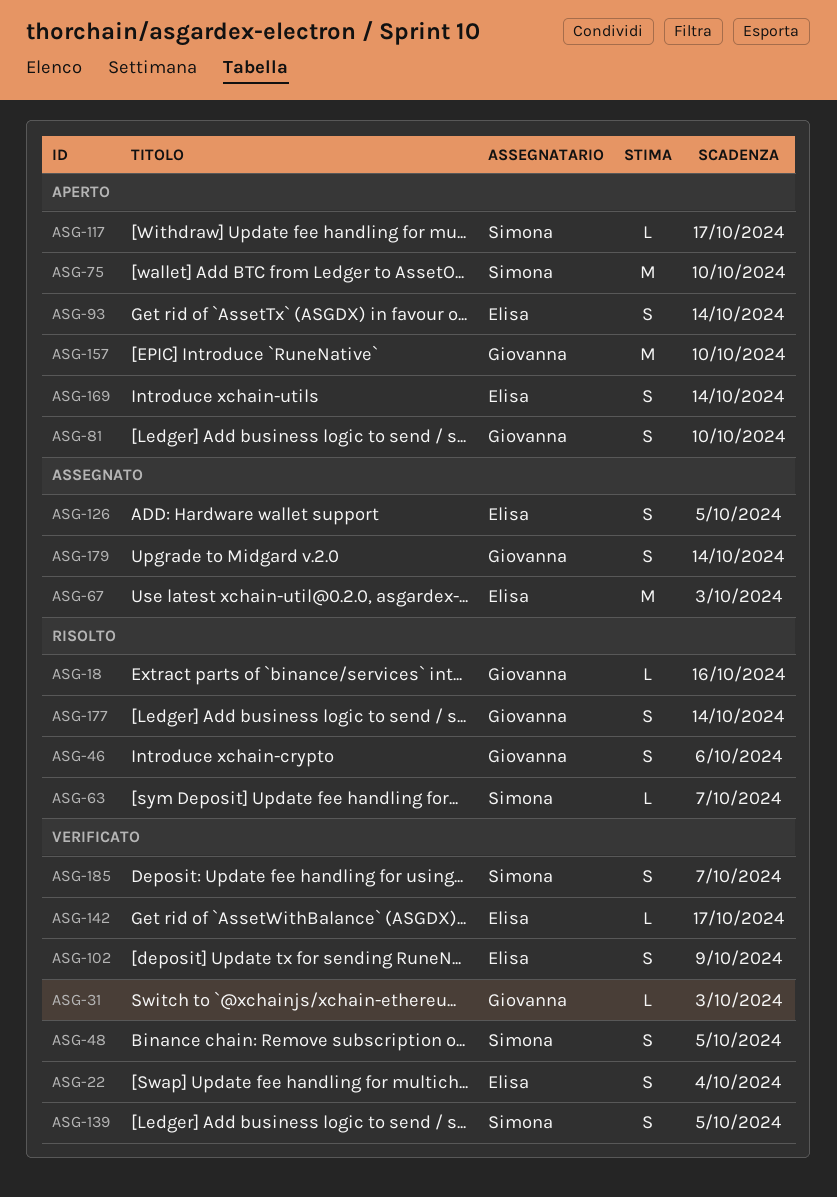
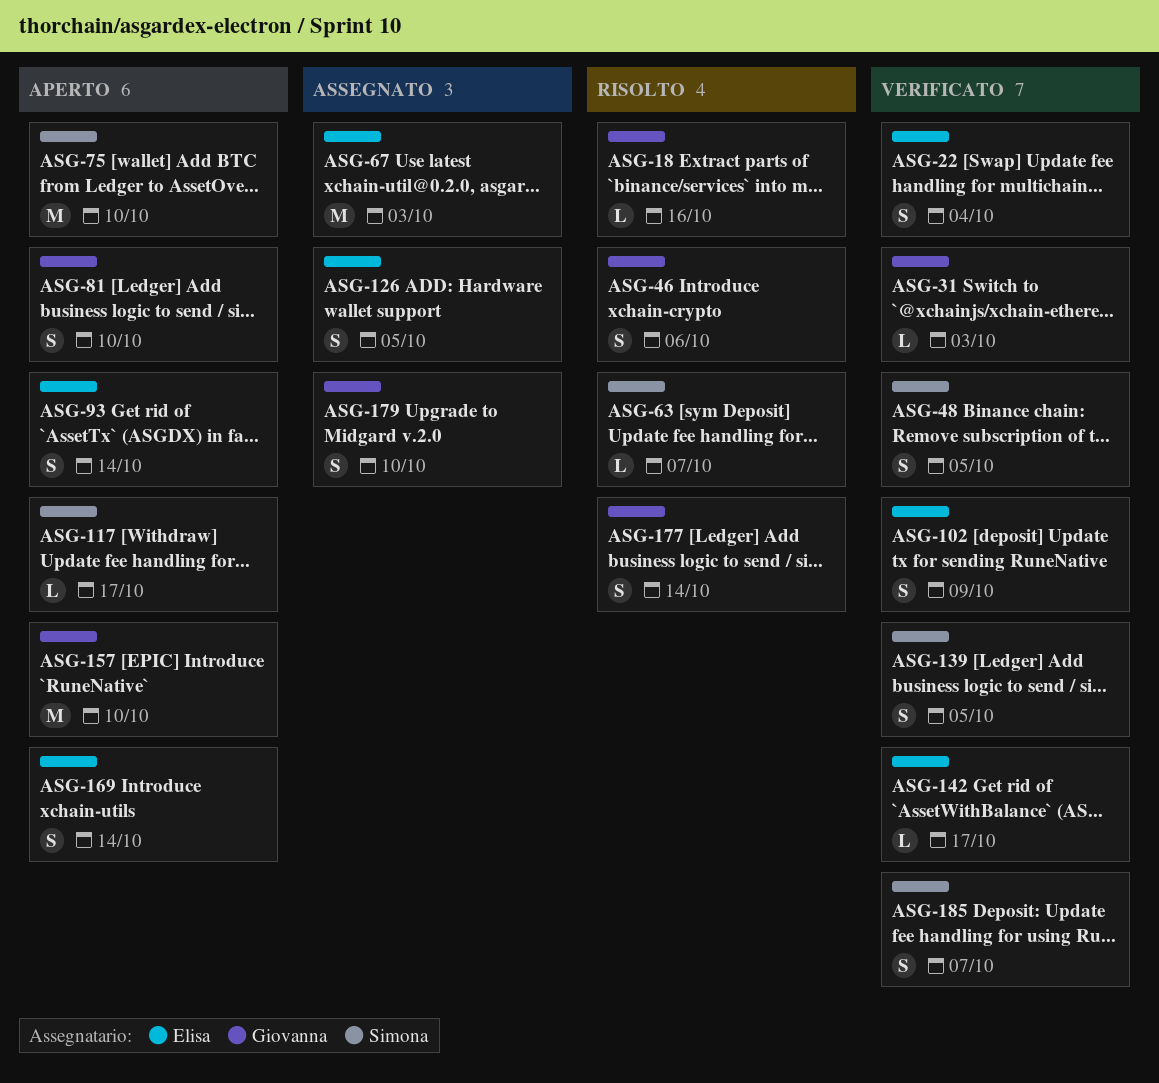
ASG-179, due: Oct 14 -> Oct 10

